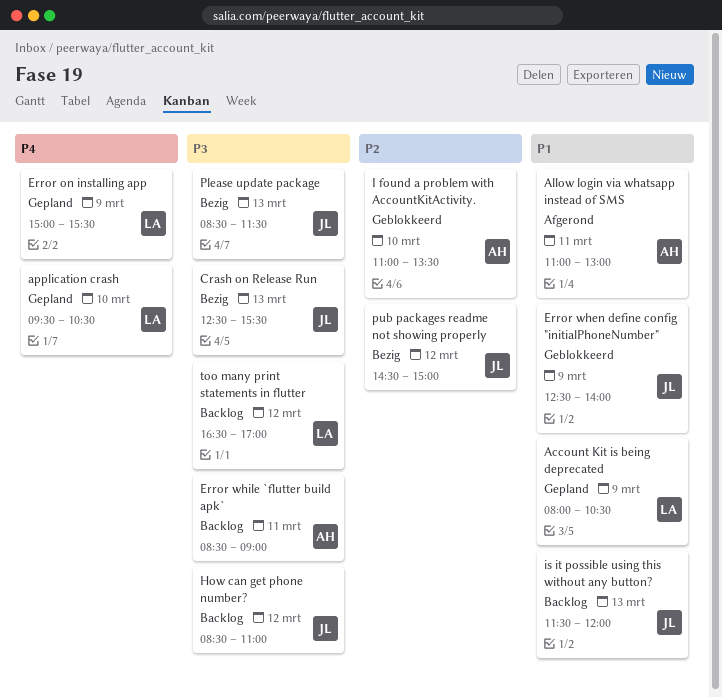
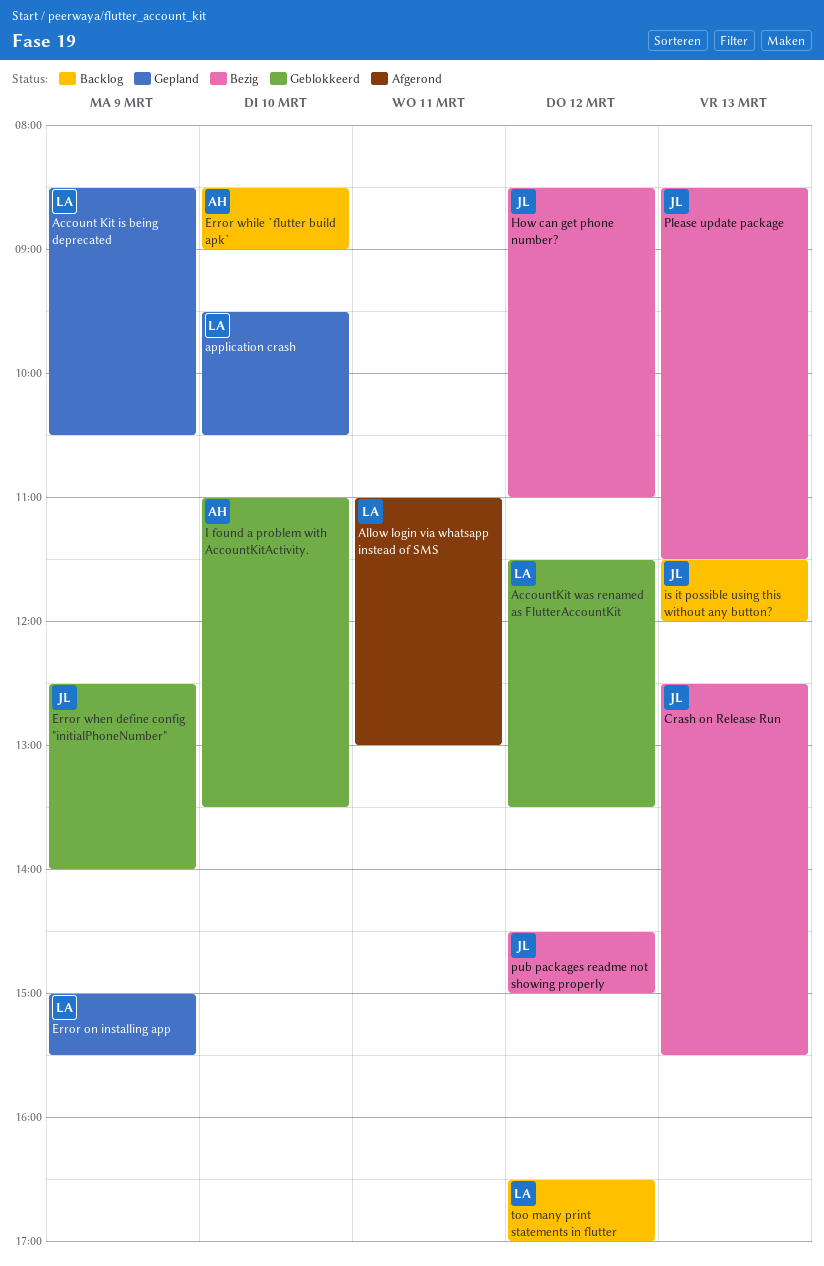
Account Kit is being deprecated, begins: 08:00 -> 08:30
AccountKit was renamed as FlutterAccountKit: none -> present
Allow login via whatsapp instead of SMS, owner: AH -> LA
Error while `flutter build apk`, day: Mar 11 -> Mar 10
How can get phone number?, status: Backlog -> Bezig

